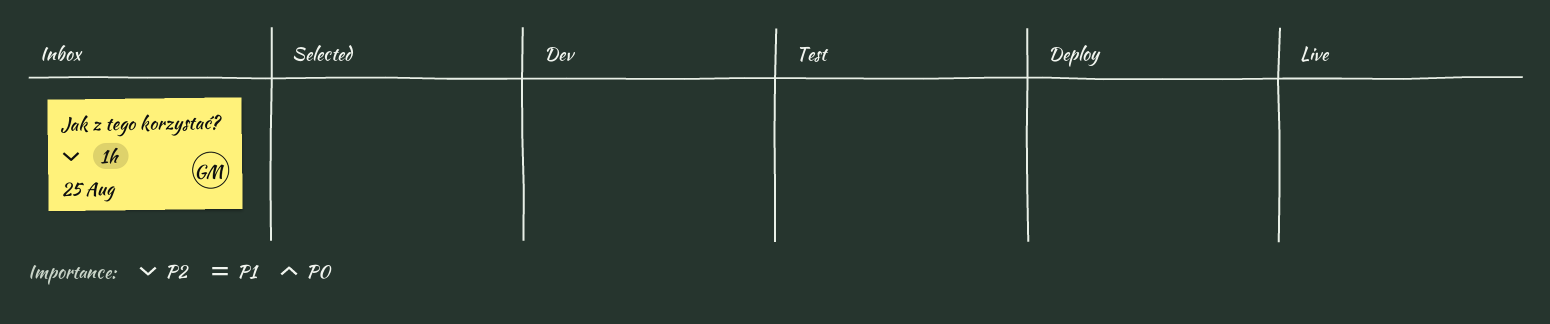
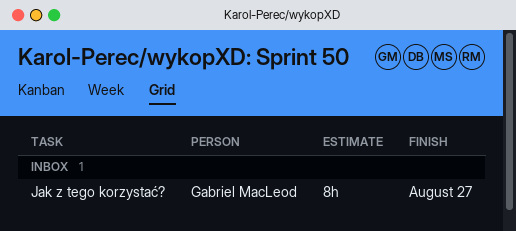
Jak z tego korzystać?, estimate: 1h -> 8h
Jak z tego korzystać?, due: Aug 25 -> Aug 27

